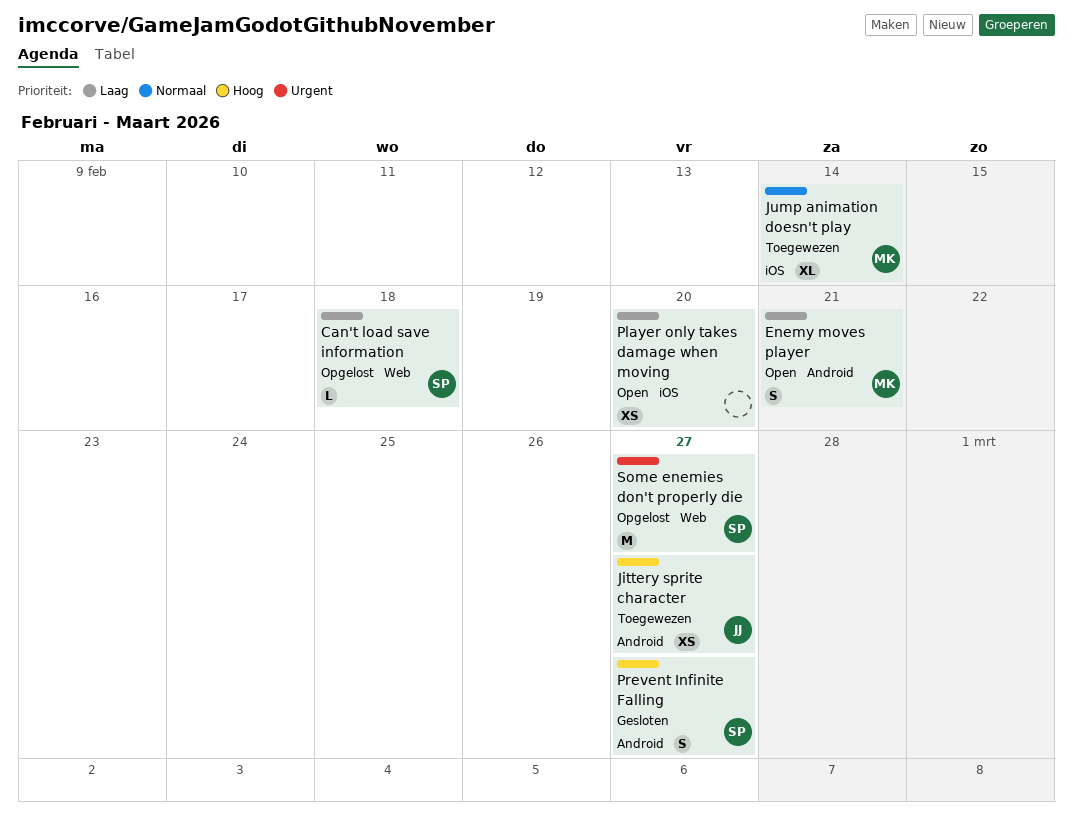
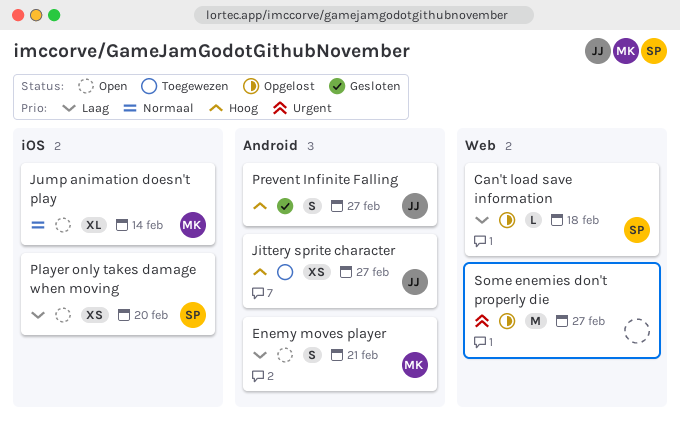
Jump animation doesn't play, status: Toegewezen -> Open
Player only takes damage when moving, owner: none -> SP
Prevent Infinite Falling, owner: SP -> JJ
Some enemies don't properly die, owner: SP -> none

